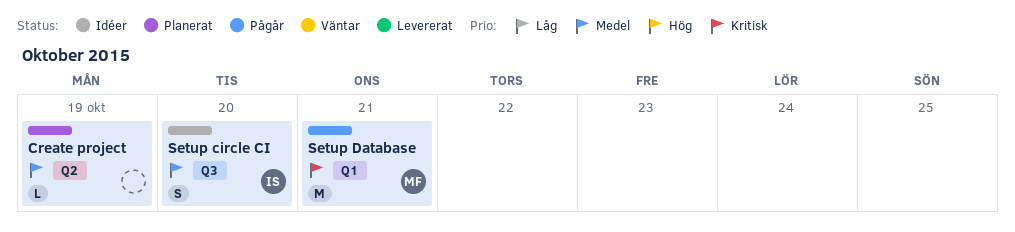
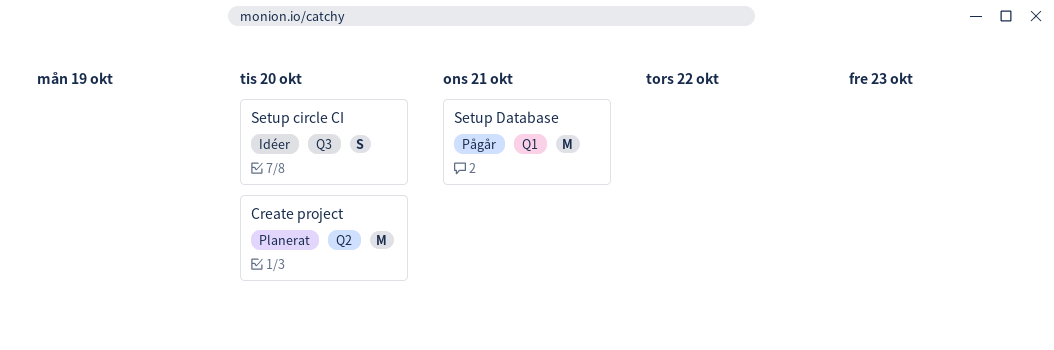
Create project, estimate: L -> M
Create project, due: Oct 19 -> Oct 20

